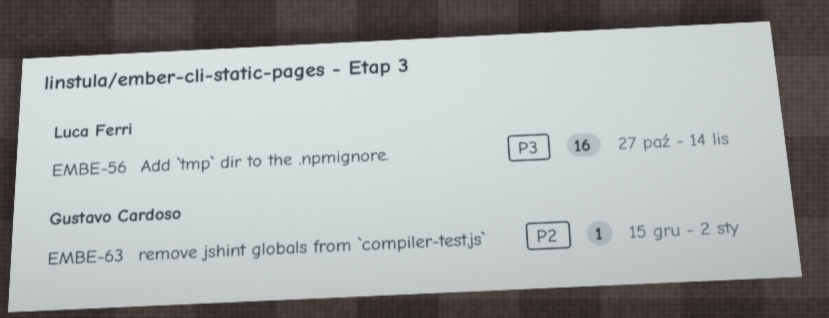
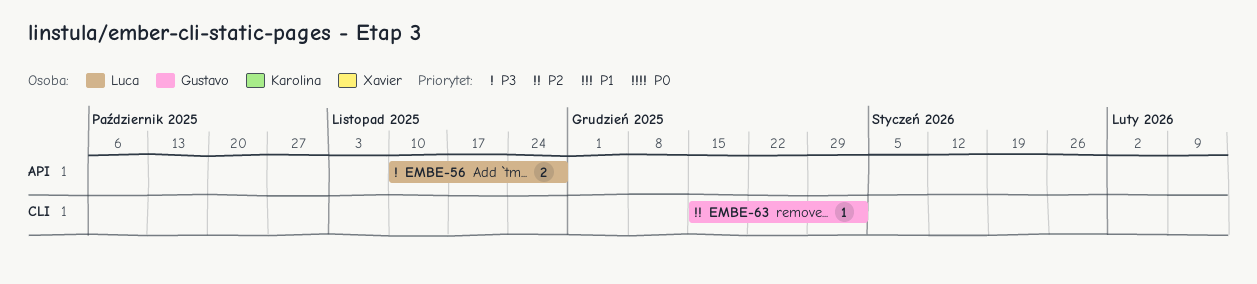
EMBE-56, estimate: 16 -> 2
EMBE-56, start: Oct 27 -> Nov 10
EMBE-56, due: Nov 14 -> Nov 28

